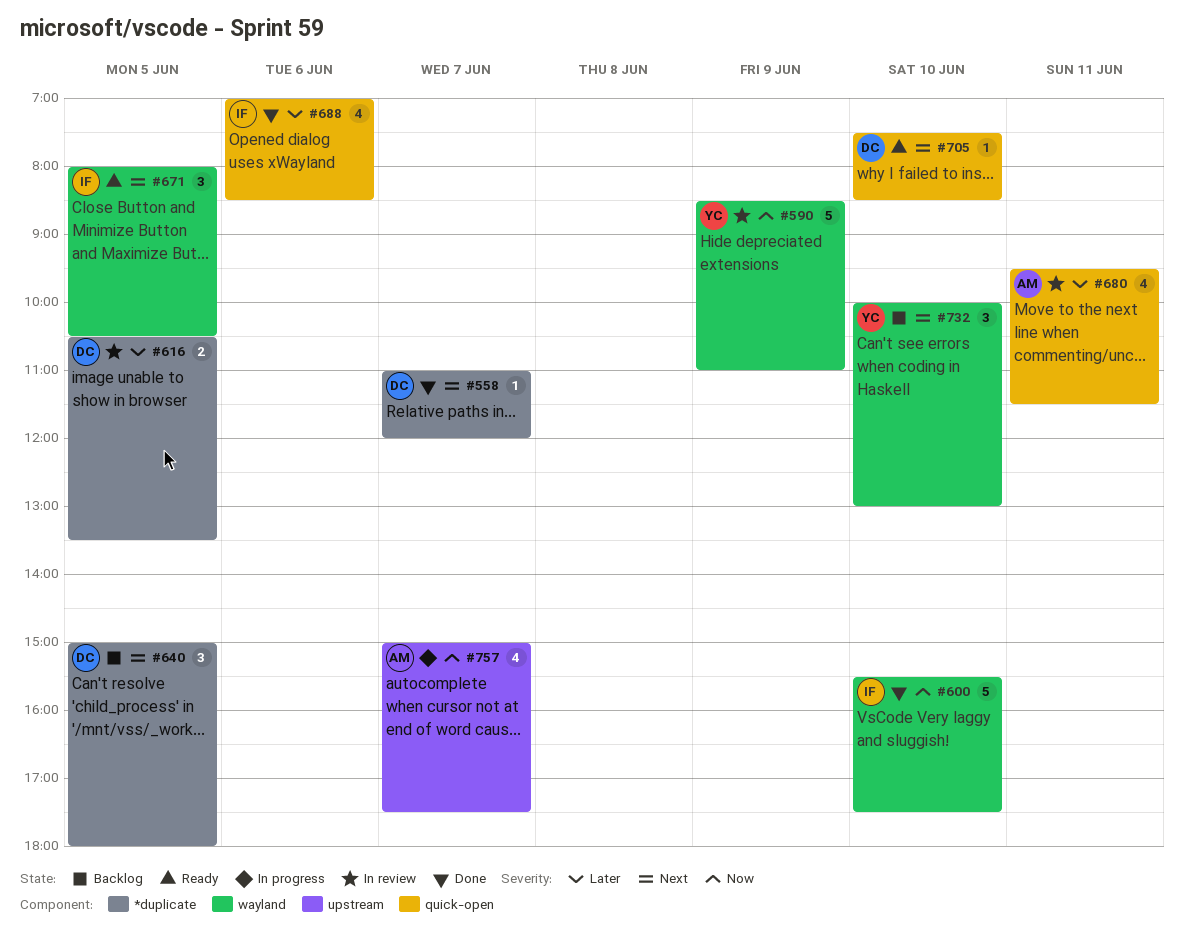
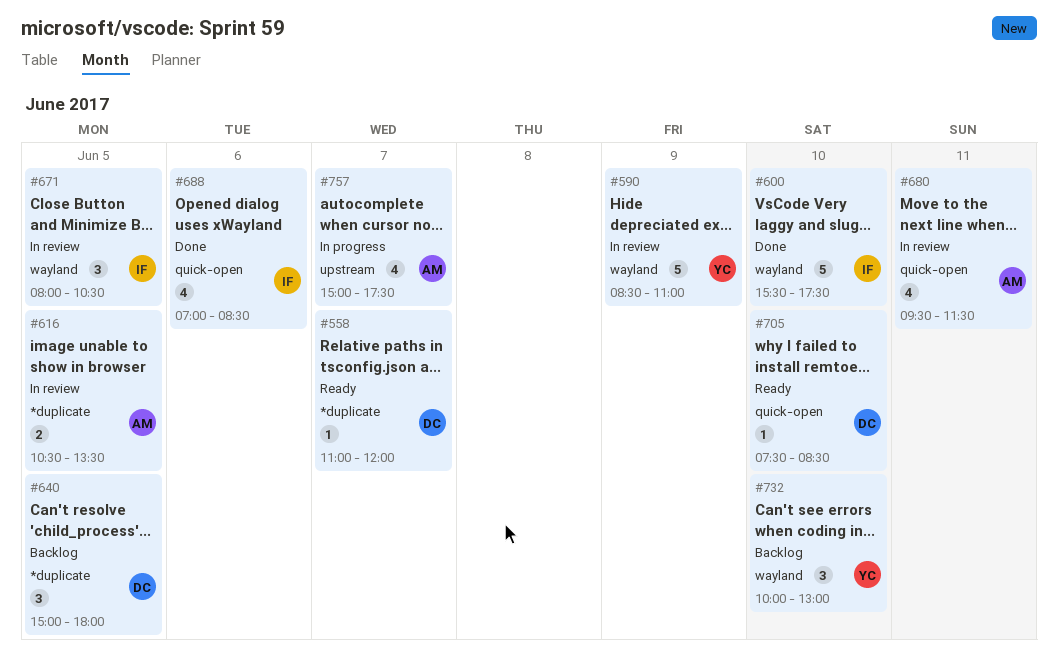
#558, status: Done -> Ready
#616, owner: DC -> AM
#671, status: Ready -> In review

